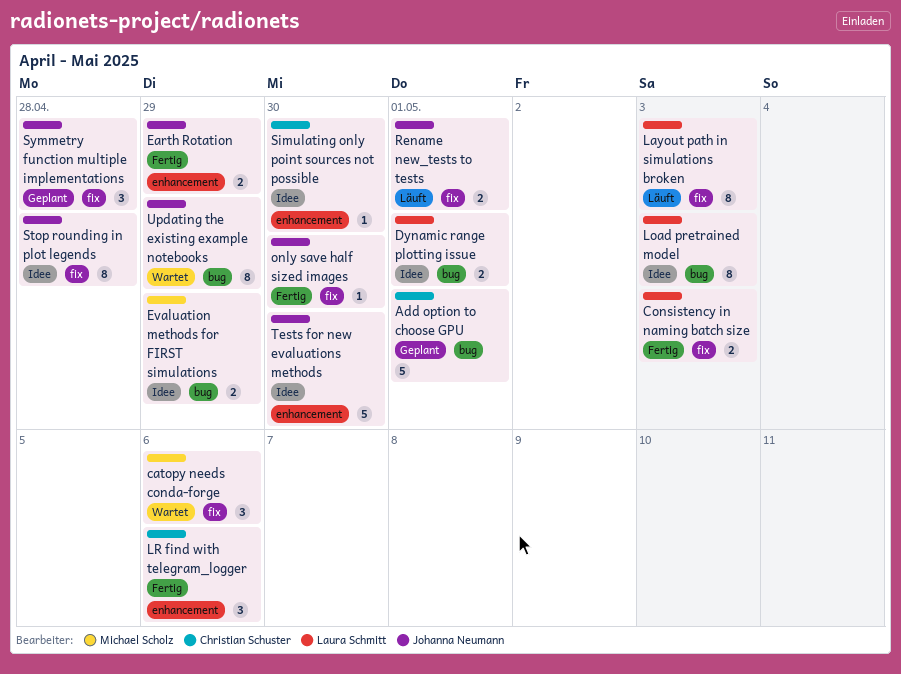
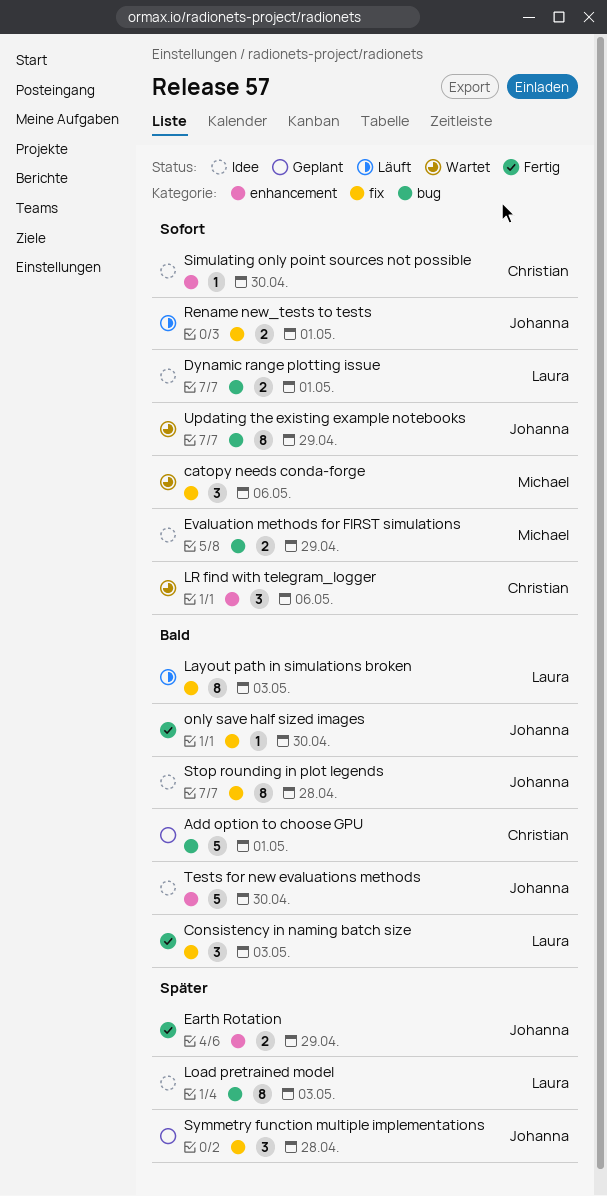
Consistency in naming batch size, estimate: 2 -> 3
LR find with telegram_logger, status: Fertig -> Wartet

